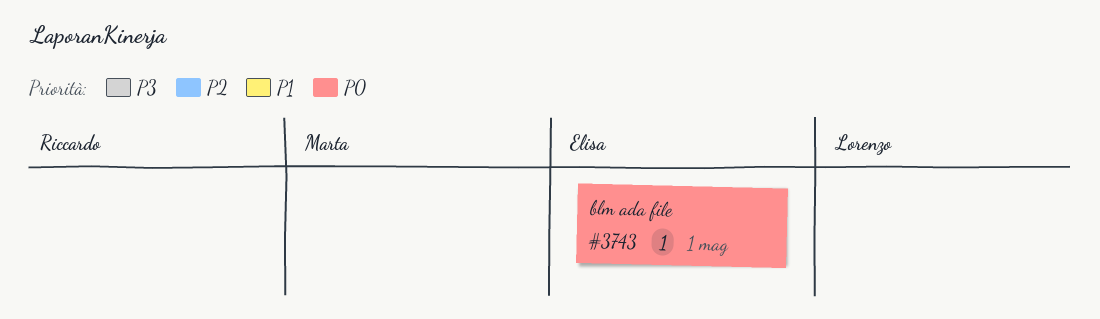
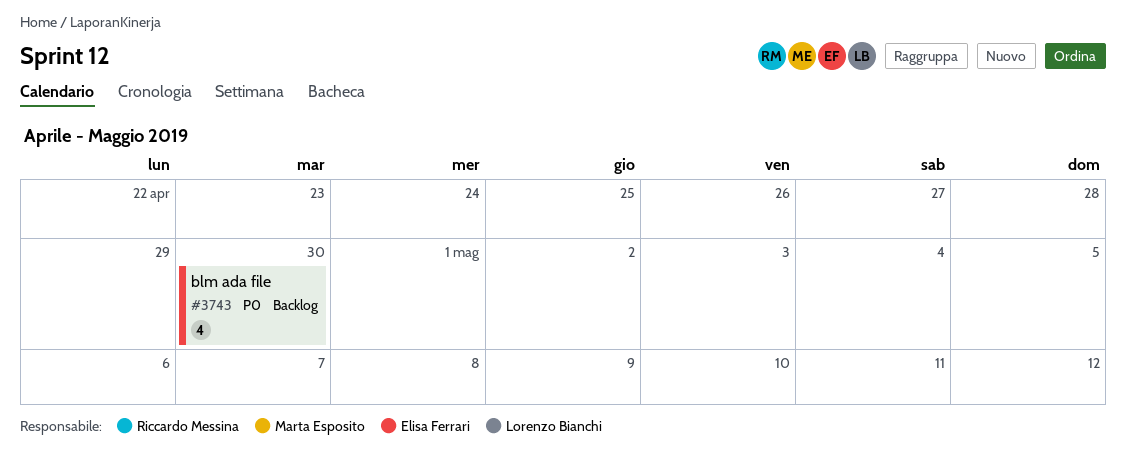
#3743, estimate: 1 -> 4
#3743, due: May 1 -> Apr 30

